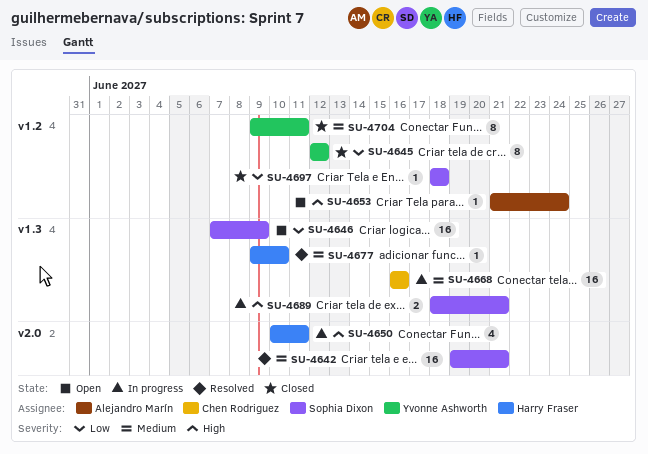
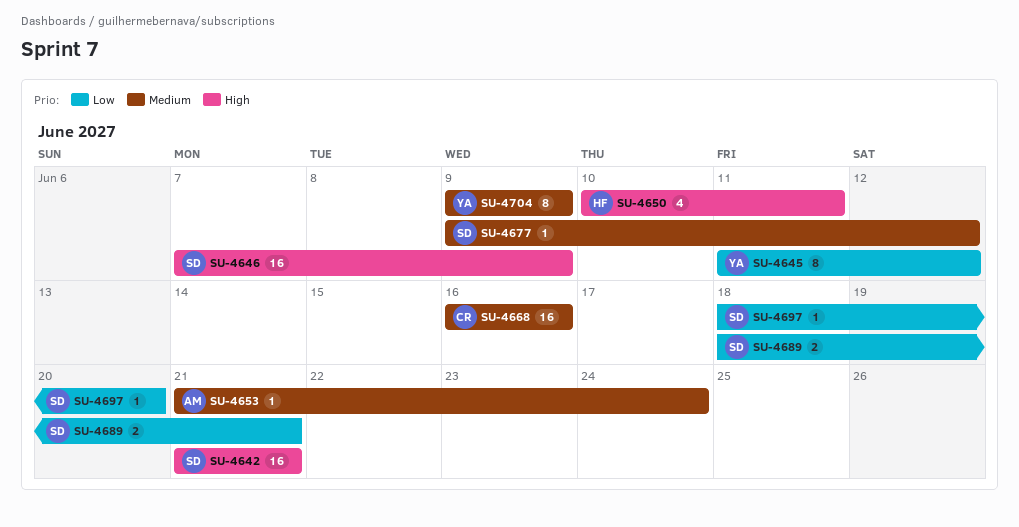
SU-4642, priority: Medium -> High
SU-4642, start: Jun 19 -> Jun 21
SU-4645, start: Jun 12 -> Jun 11
SU-4646, priority: Low -> High
SU-4653, priority: High -> Medium
SU-4677, owner: Harry Fraser -> Sophia Dixon
SU-4677, due: Jun 10 -> Jun 12
SU-4689, priority: High -> Low
SU-4697, due: Jun 18 -> Jun 20
SU-4704, due: Jun 11 -> Jun 9

